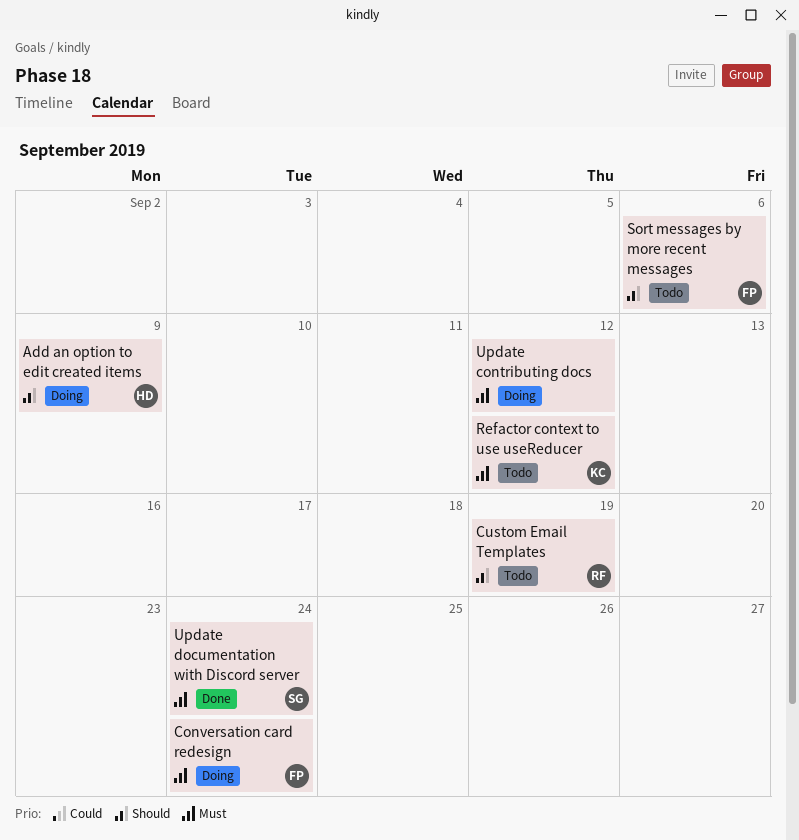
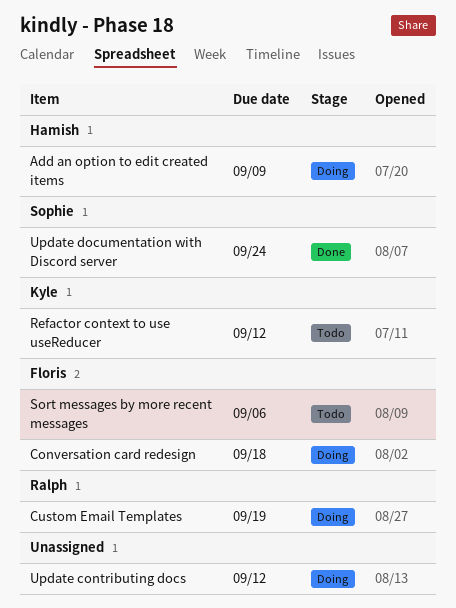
Conversation card redesign, due: Sep 24 -> Sep 18
Custom Email Templates, status: Todo -> Doing

